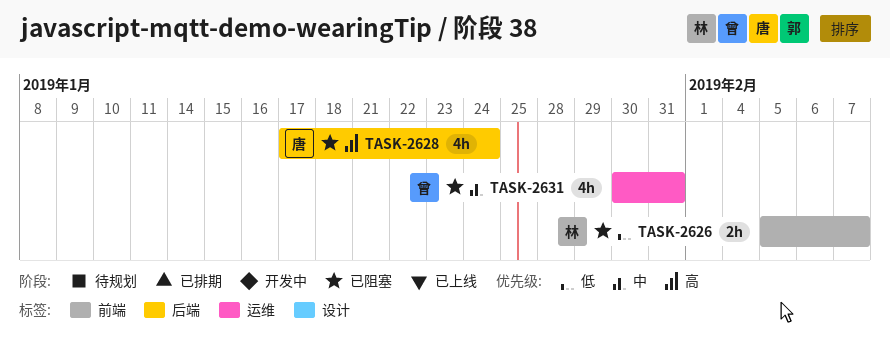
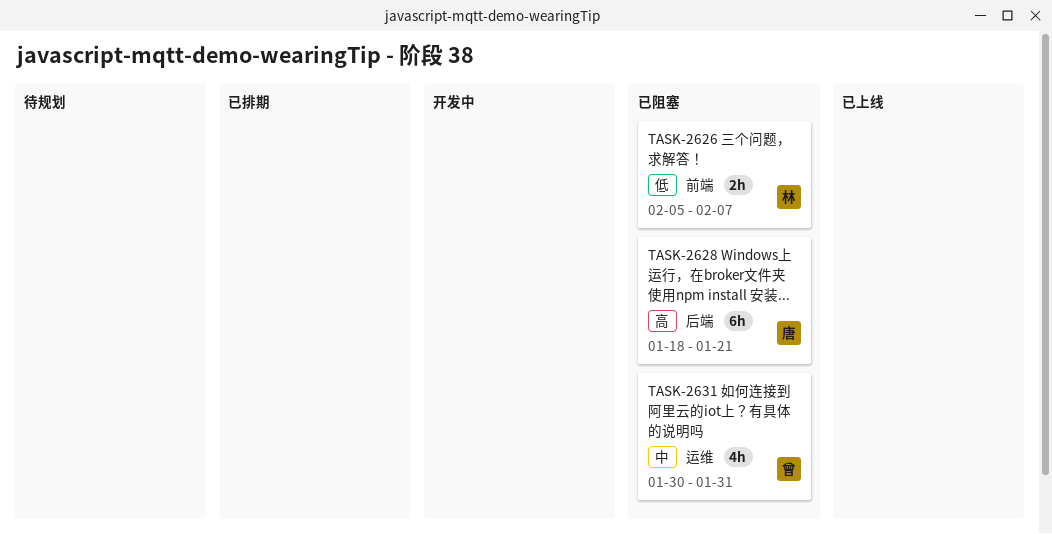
TASK-2628, estimate: 4h -> 6h
TASK-2628, start: Jan 17 -> Jan 18
TASK-2628, due: Jan 24 -> Jan 21

